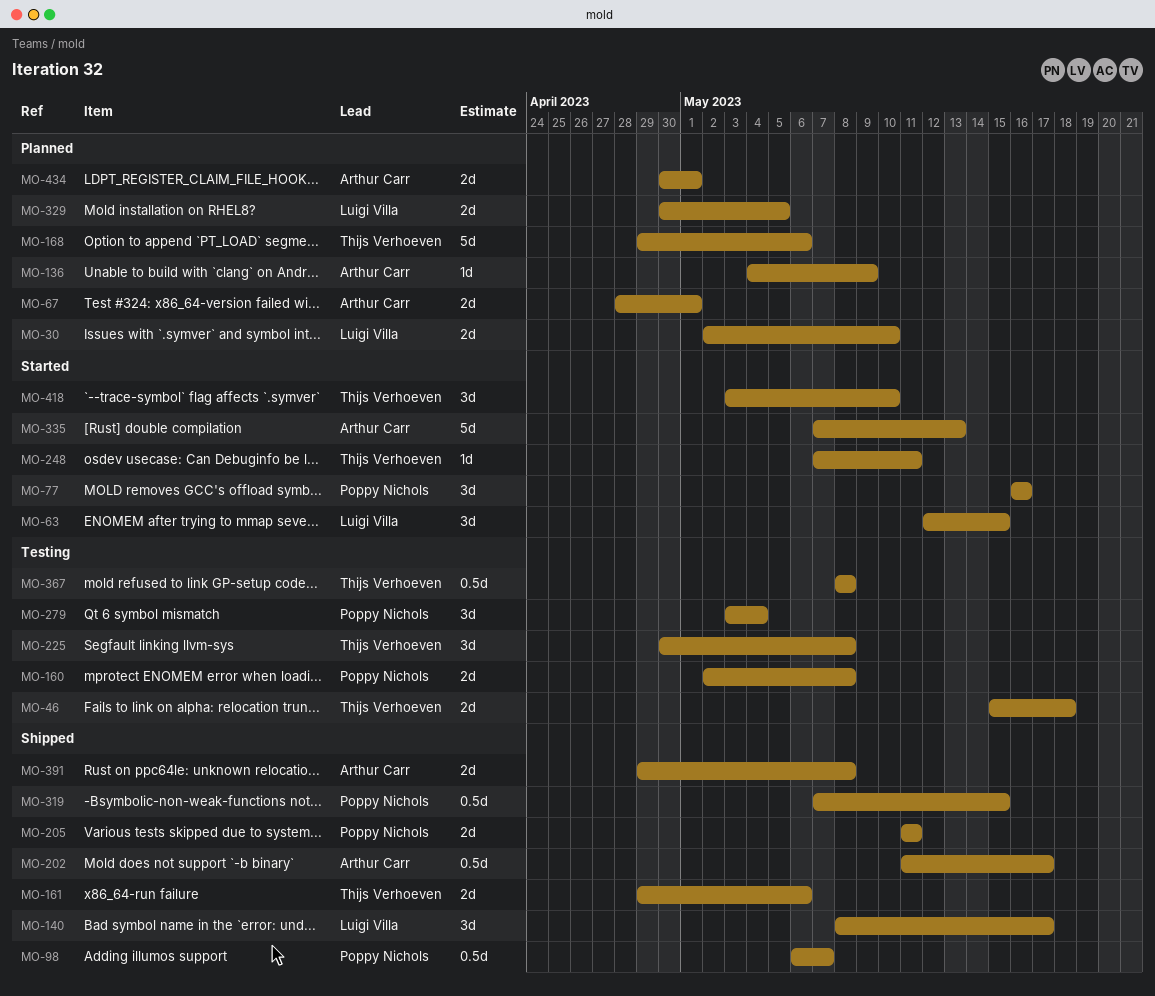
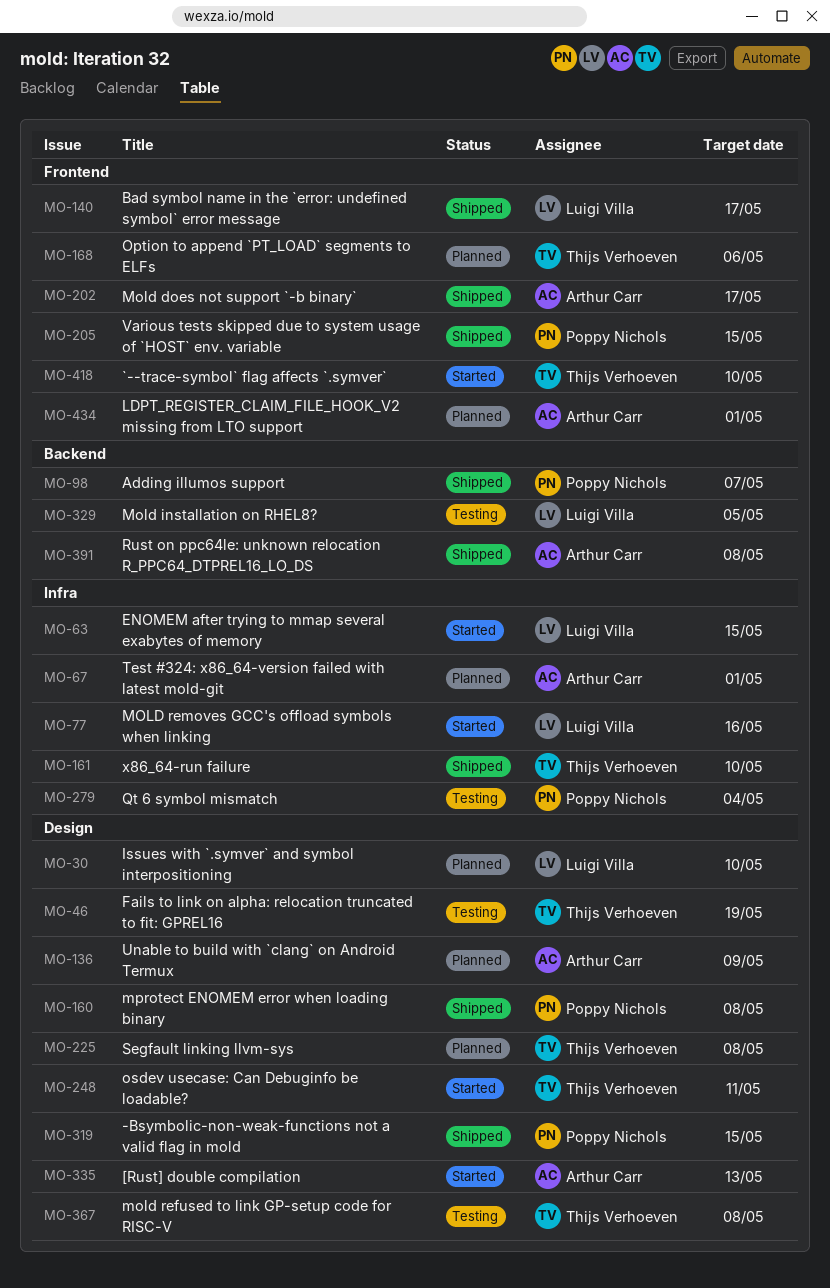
MO-46, due: May 18 -> May 19
MO-77, owner: Poppy Nichols -> Luigi Villa
MO-160, status: Testing -> Shipped
MO-161, due: May 6 -> May 10
MO-205, due: May 11 -> May 15
MO-225, status: Testing -> Planned
MO-329, status: Planned -> Testing

